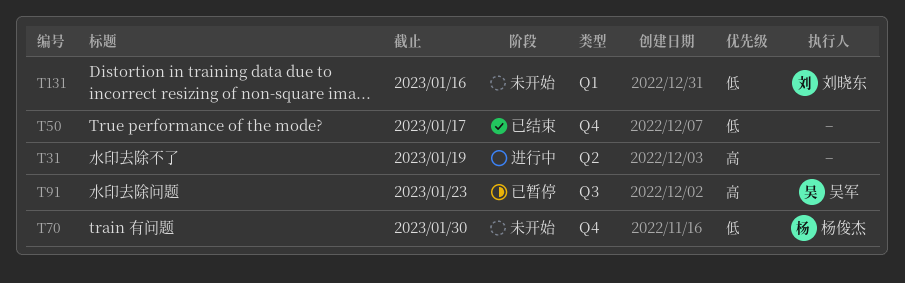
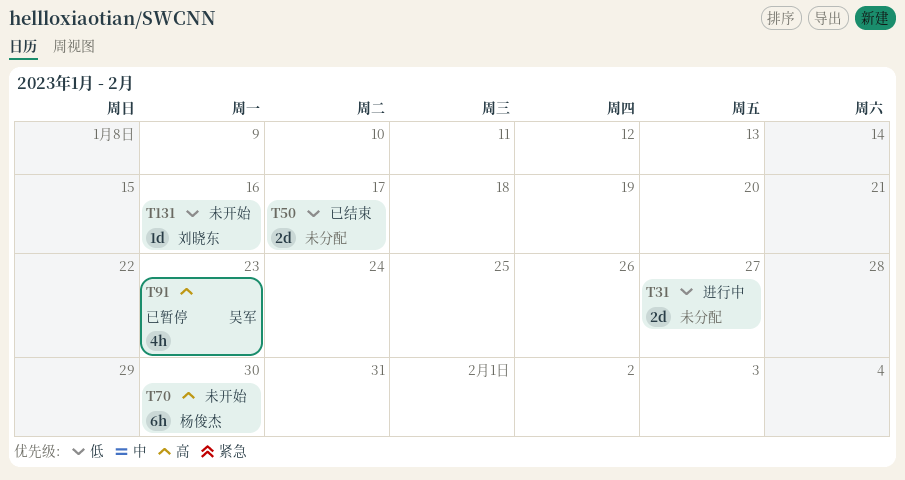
T31, priority: 高 -> 低
T31, due: Jan 19 -> Jan 27
T70, priority: 低 -> 高

